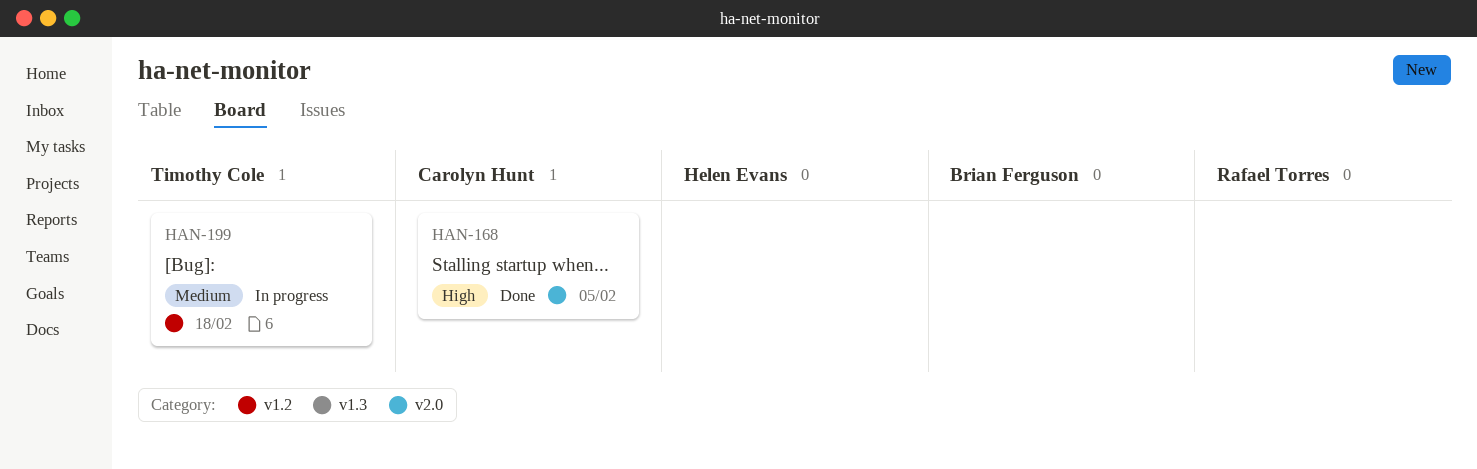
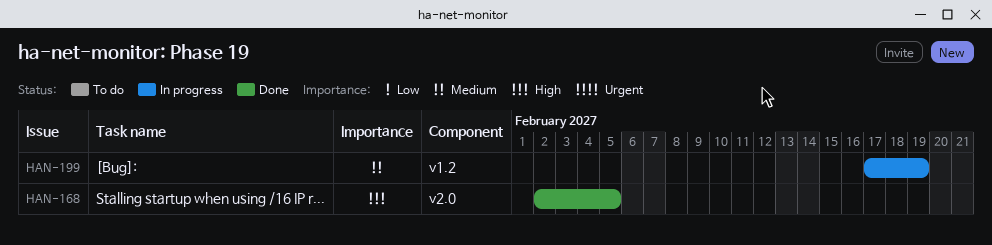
HAN-199, due: Feb 18 -> Feb 19

